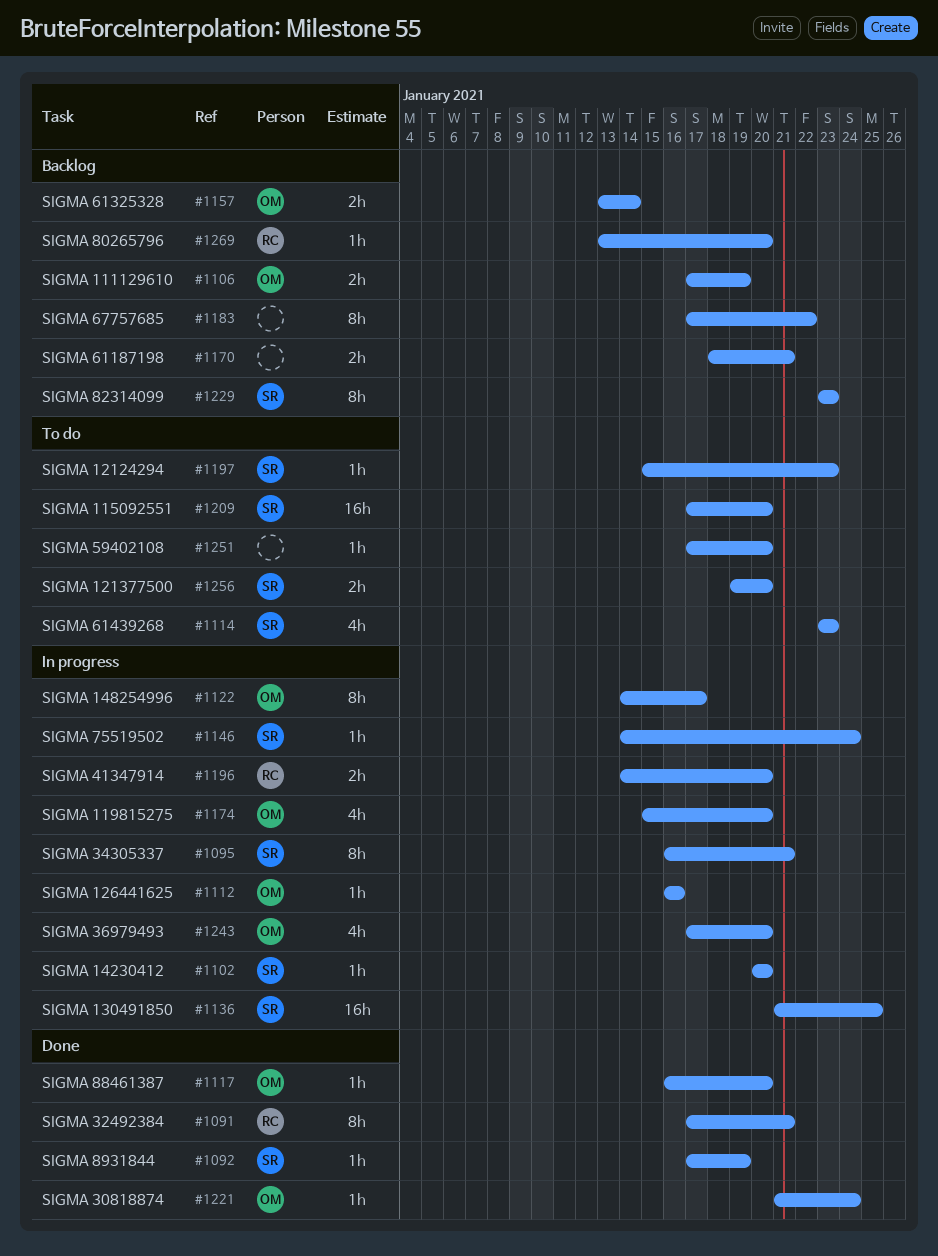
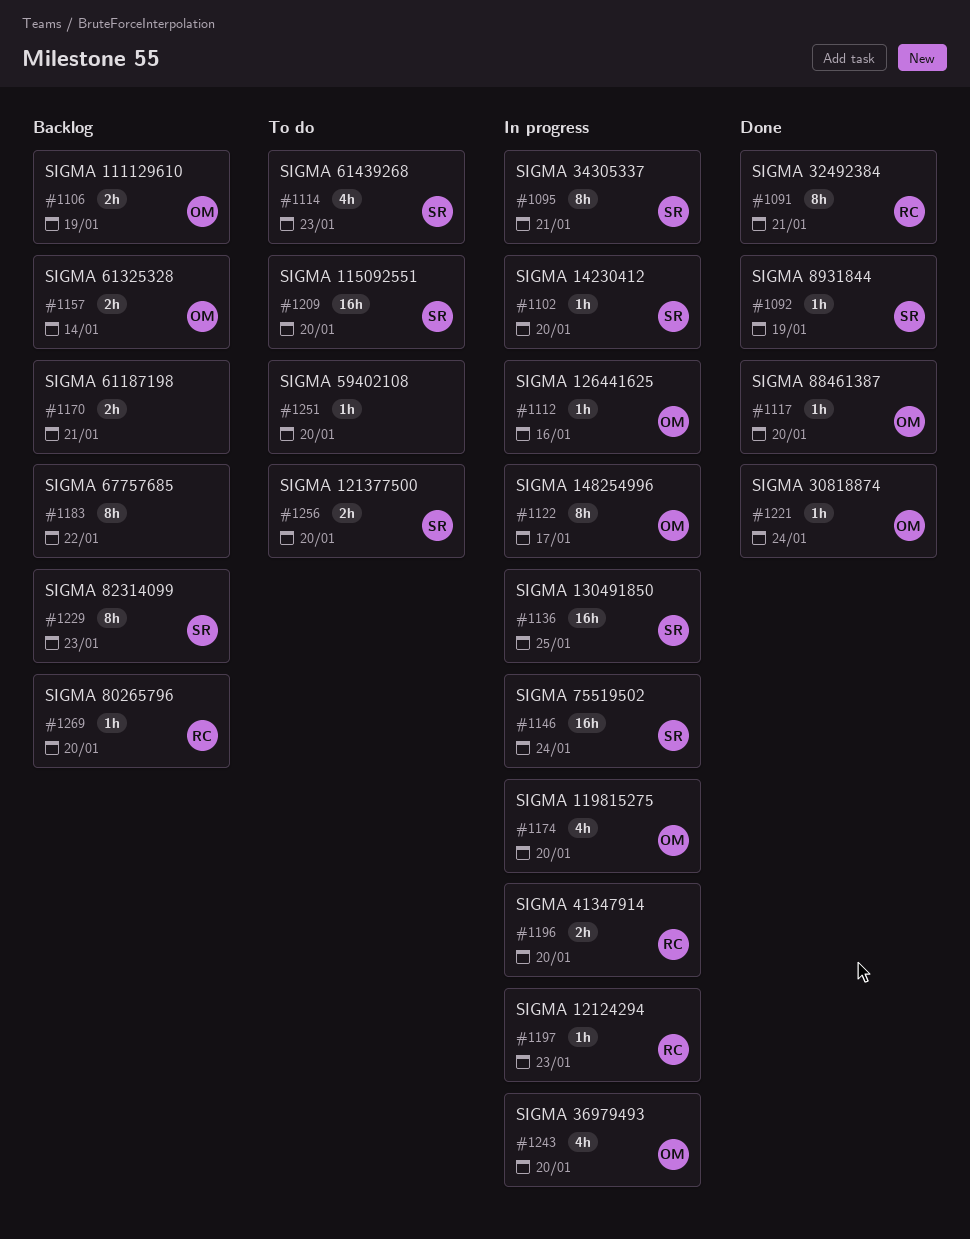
#1146, estimate: 1h -> 16h
#1197, status: To do -> In progress
#1197, owner: SR -> RC

